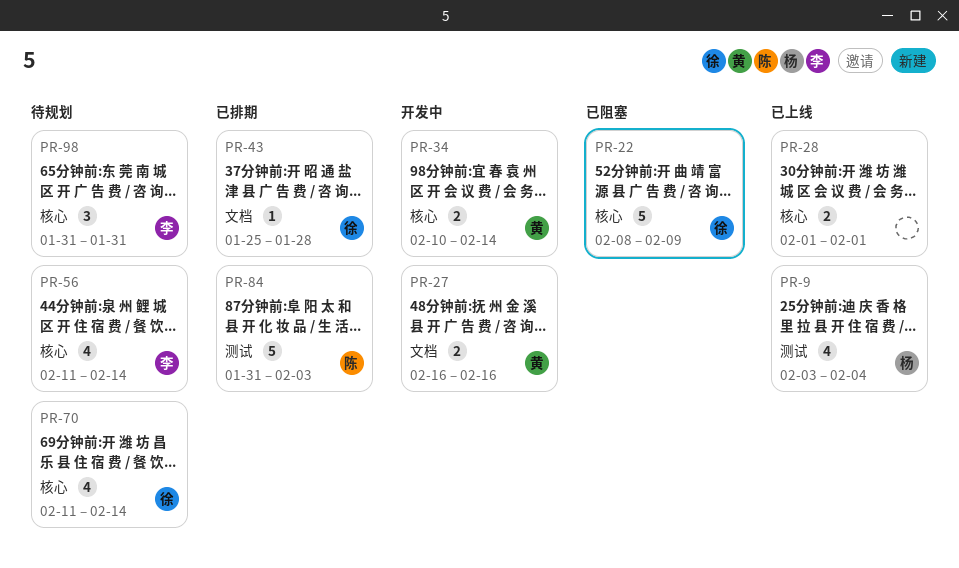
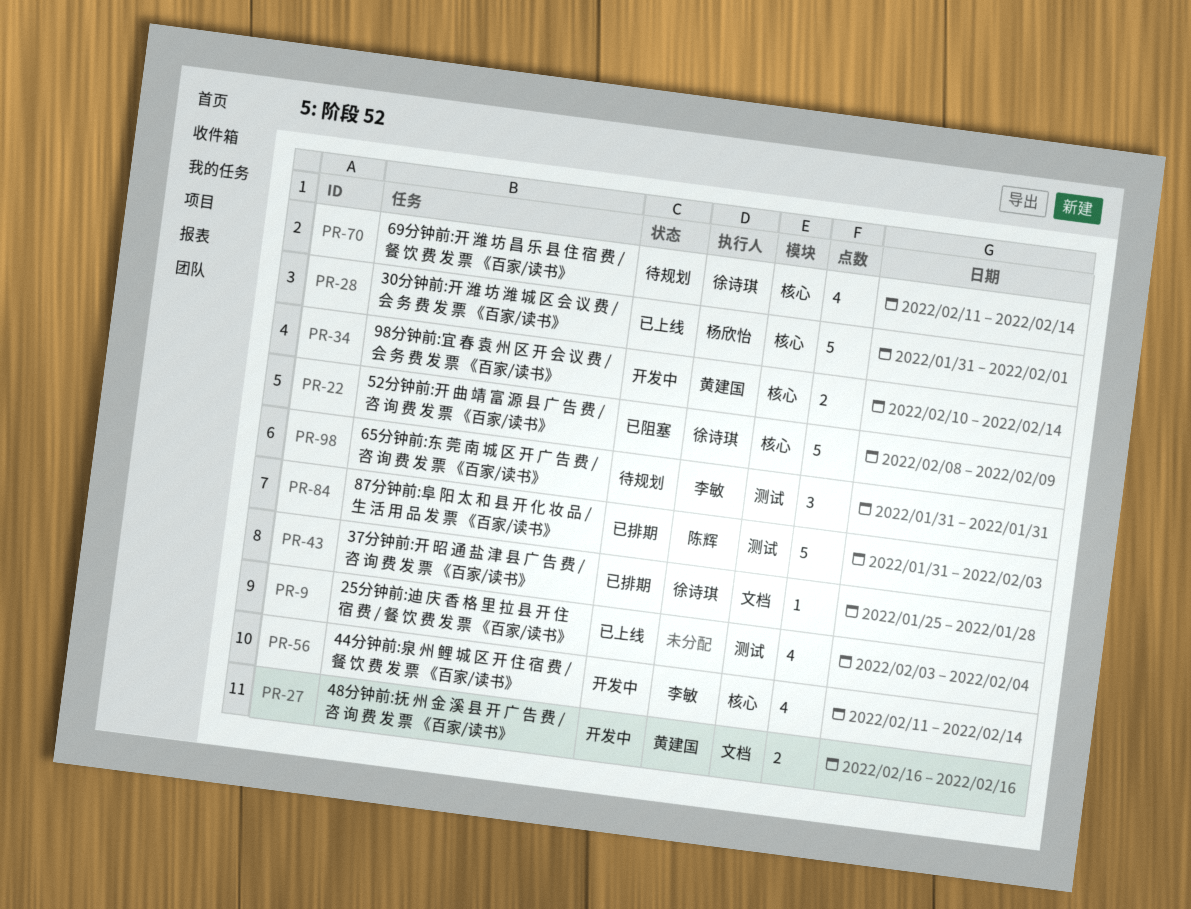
PR-9, owner: 杨欣怡 -> none
PR-28, owner: none -> 杨欣怡
PR-28, estimate: 2 -> 5
PR-28, start: Feb 1 -> Jan 31
PR-56, status: 待规划 -> 开发中
PR-98, label: 核心 -> 测试

